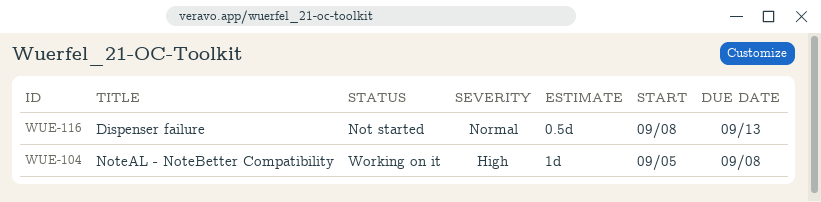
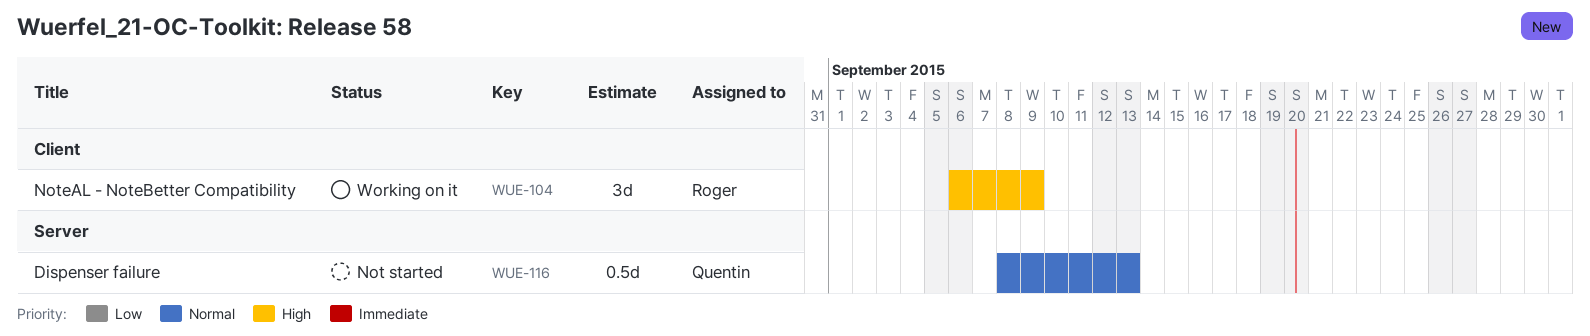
WUE-104, estimate: 1d -> 3d
WUE-104, start: Sep 5 -> Sep 6
WUE-104, due: Sep 8 -> Sep 9

